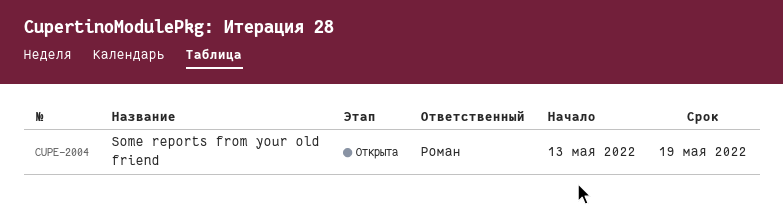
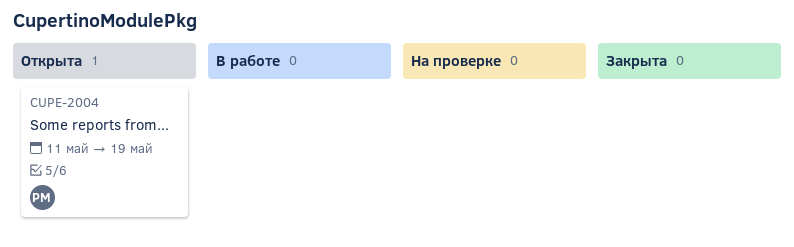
CUPE-2004, start: May 13 -> May 11

